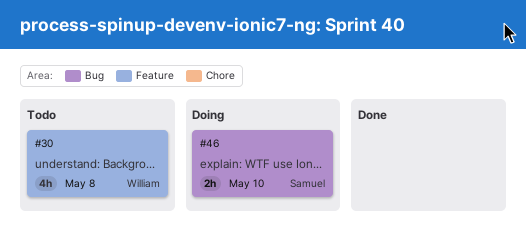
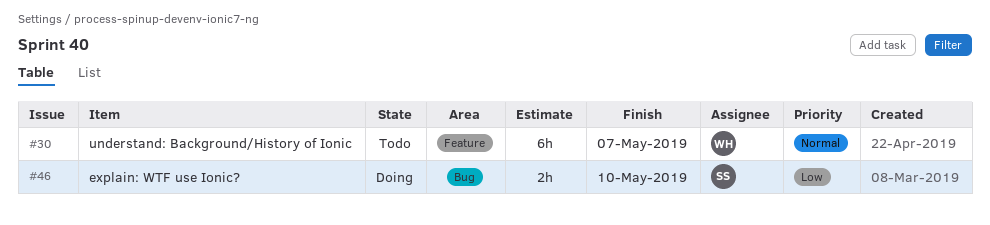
#30, estimate: 4h -> 6h
#30, due: May 8 -> May 7

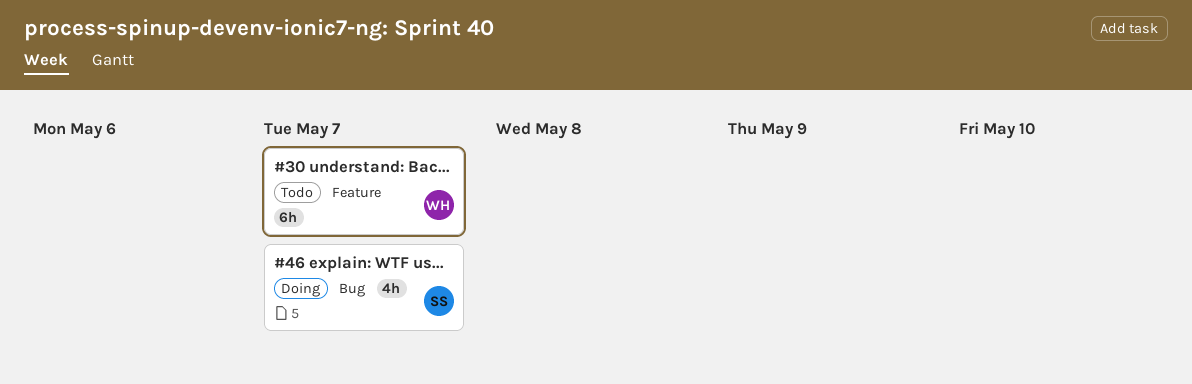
#46, estimate: 2h -> 4h
#46, due: May 10 -> May 7

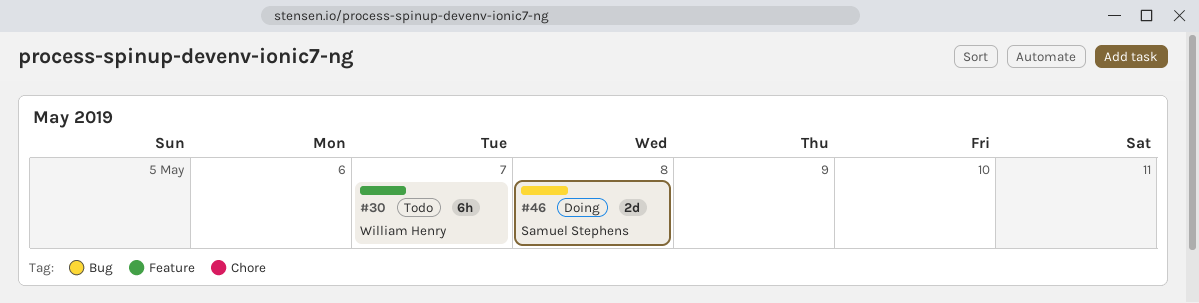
#46, estimate: 4h -> 2d
#46, due: May 7 -> May 8

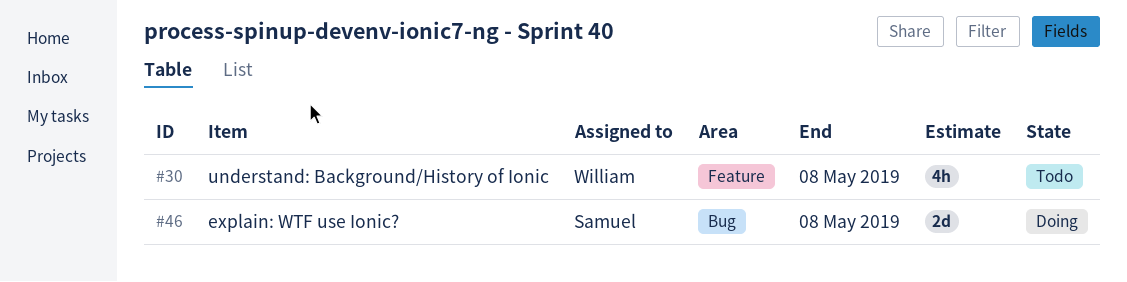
#30, estimate: 6h -> 4h
#30, due: May 7 -> May 8

